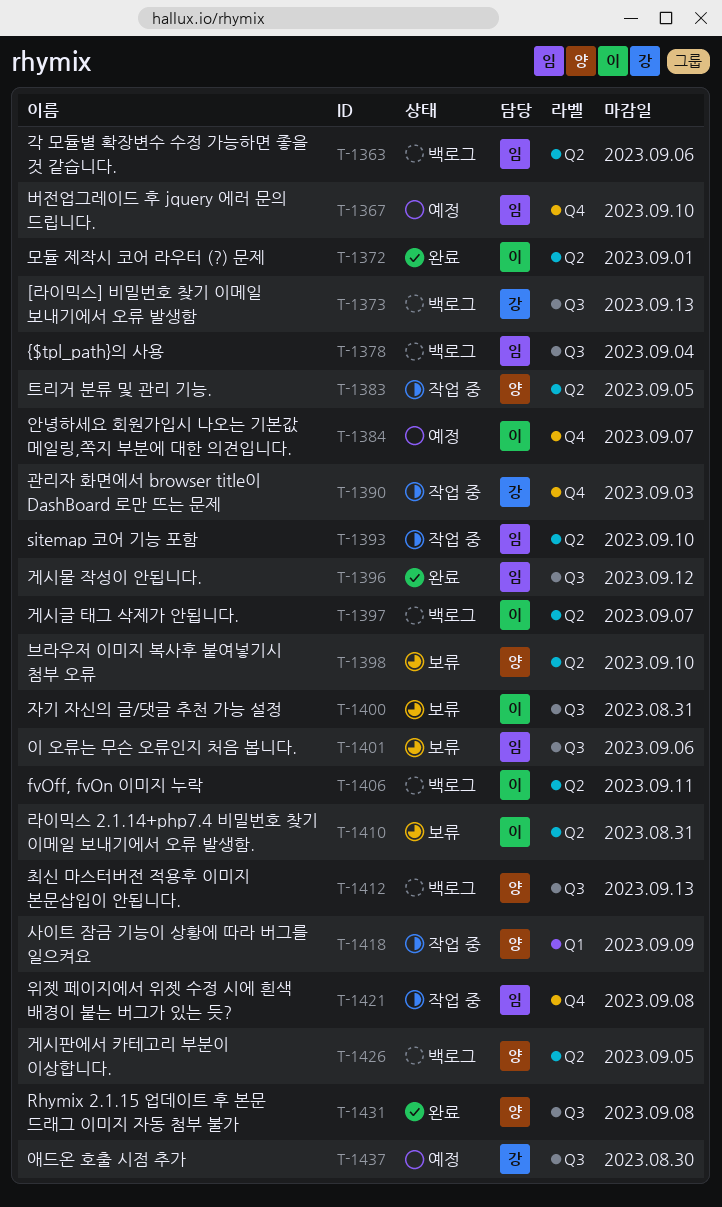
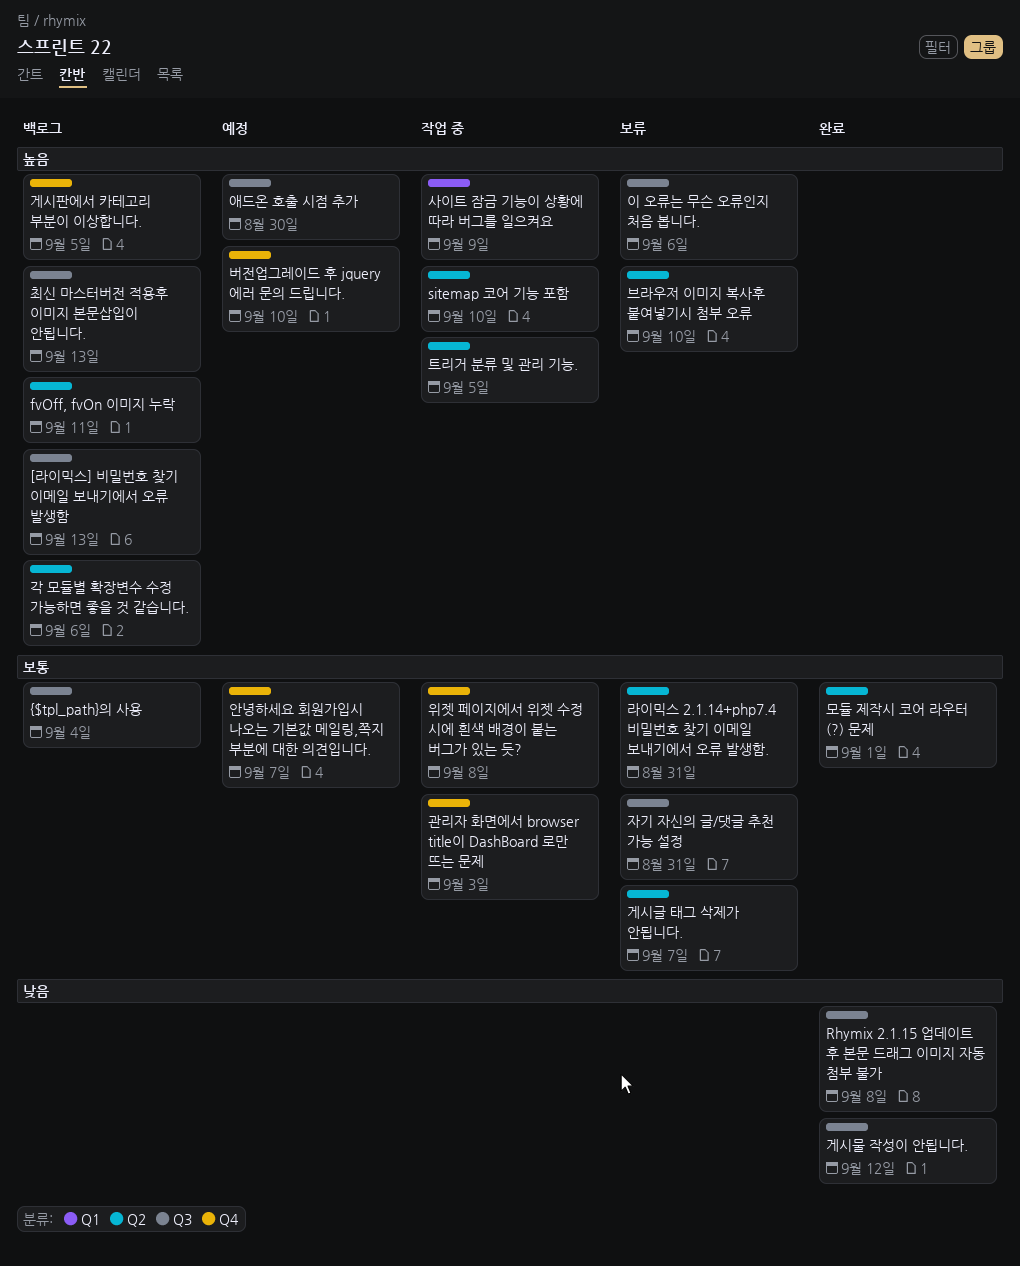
게시글 태그 삭제가 안됩니다., status: 백로그 -> 보류
게시판에서 카테고리 부분이 이상합니다., label: Q2 -> Q4

